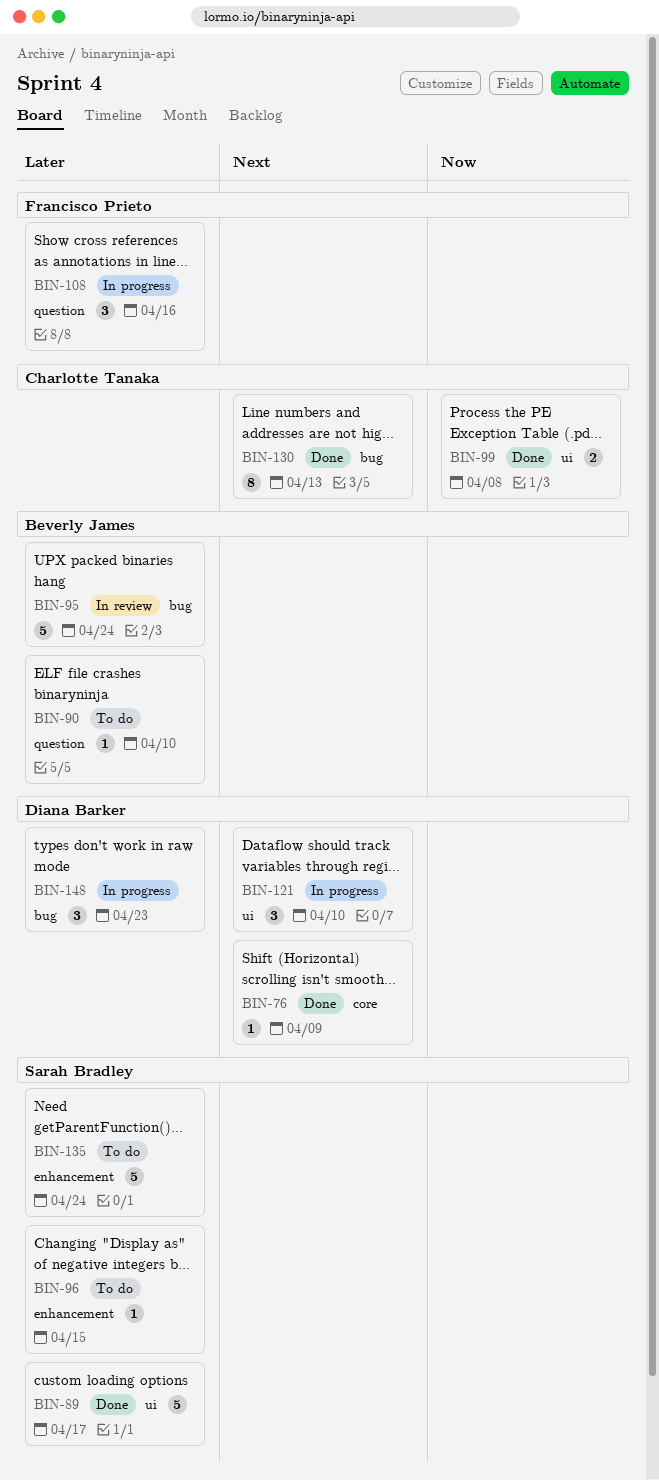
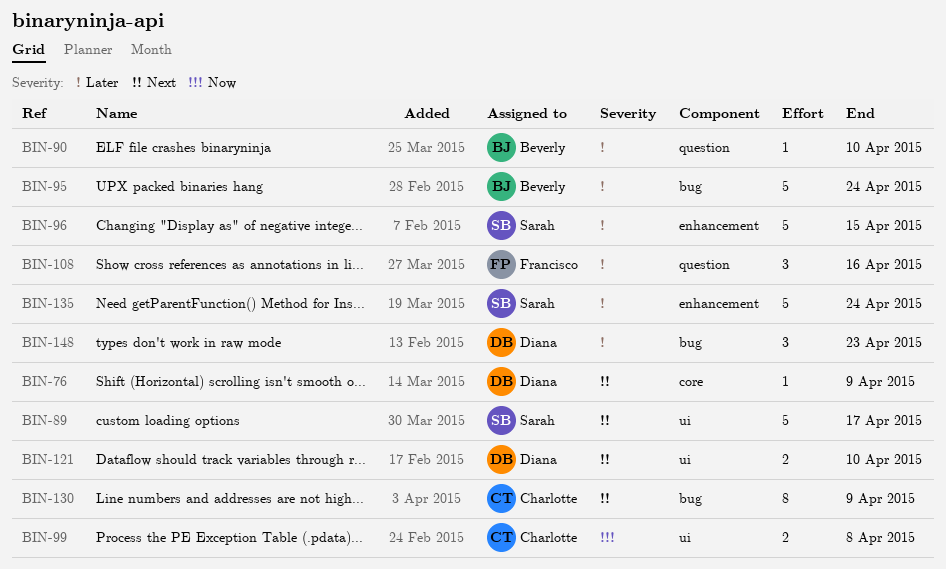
BIN-89, priority: Later -> Next
BIN-96, estimate: 1 -> 5
BIN-121, estimate: 3 -> 2
BIN-130, due: Apr 13 -> Apr 9

